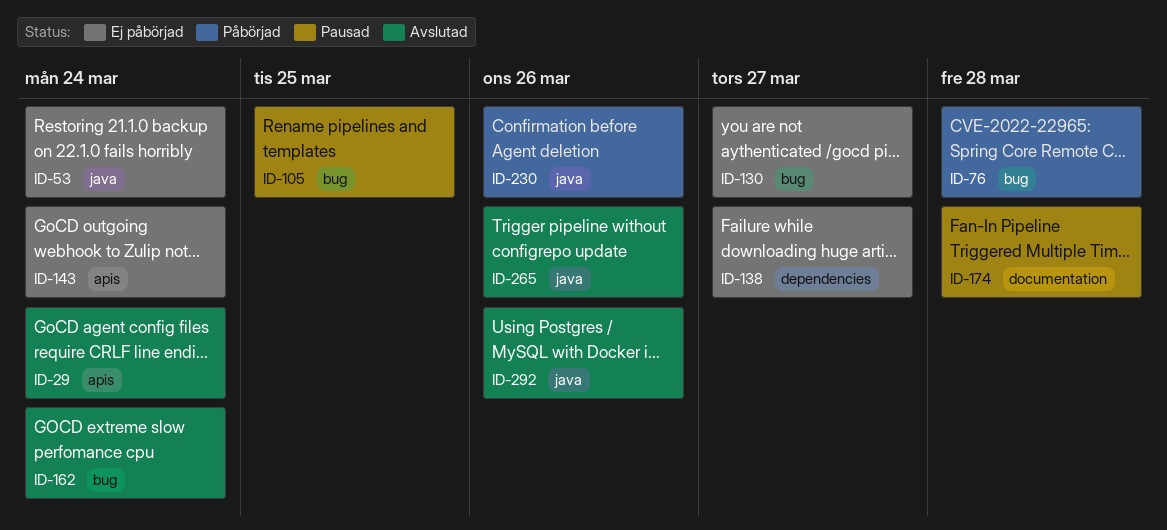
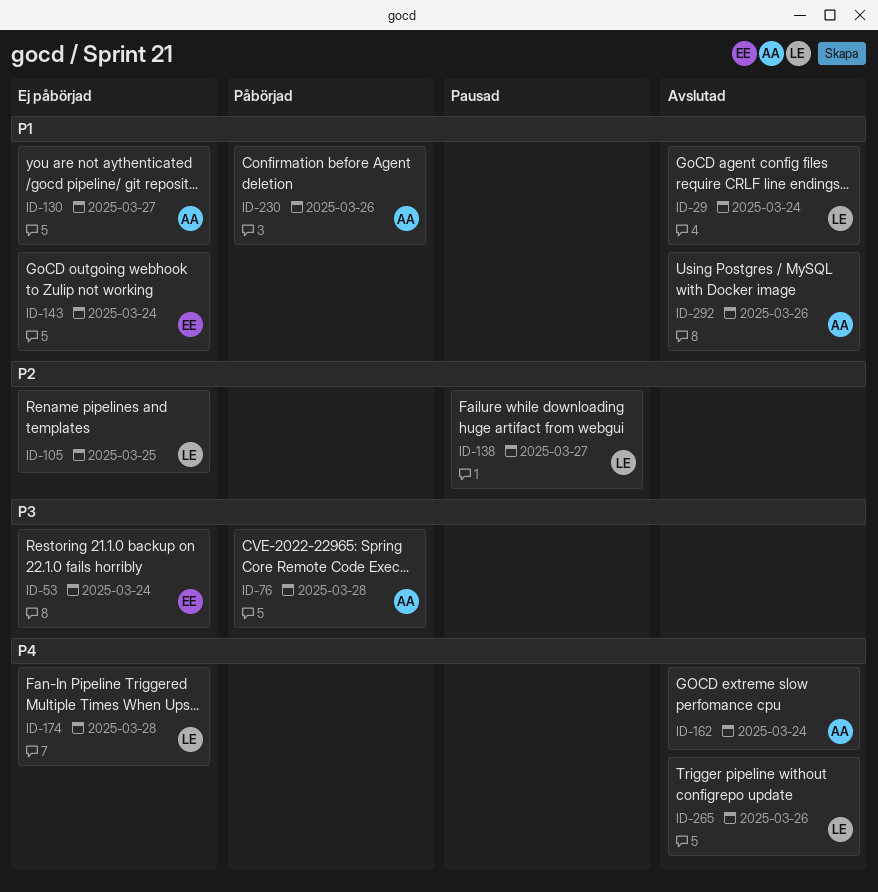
ID-105, status: Pausad -> Ej påbörjad
ID-138, status: Ej påbörjad -> Pausad
ID-174, status: Pausad -> Ej påbörjad

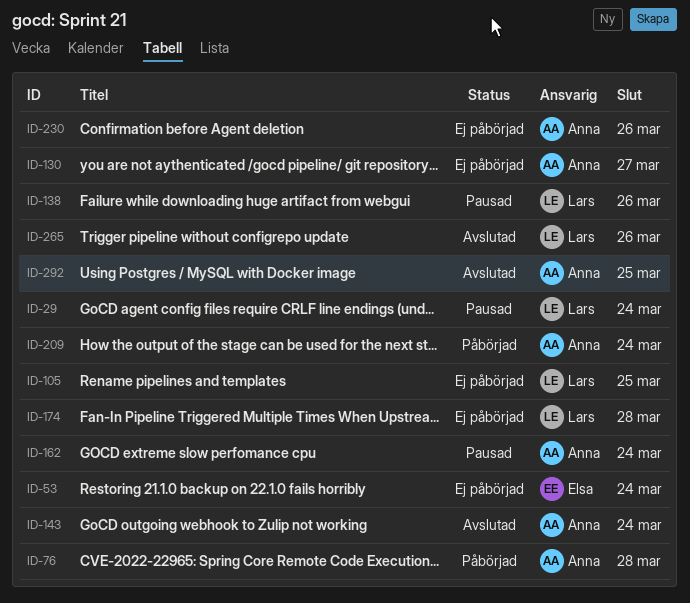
ID-29, status: Avslutad -> Pausad
ID-138, due: Mar 27 -> Mar 26
ID-143, status: Ej påbörjad -> Avslutad
ID-143, owner: Elsa -> Anna
ID-162, status: Avslutad -> Pausad
ID-209: none -> present
ID-230, status: Påbörjad -> Ej påbörjad
ID-292, due: Mar 26 -> Mar 25

